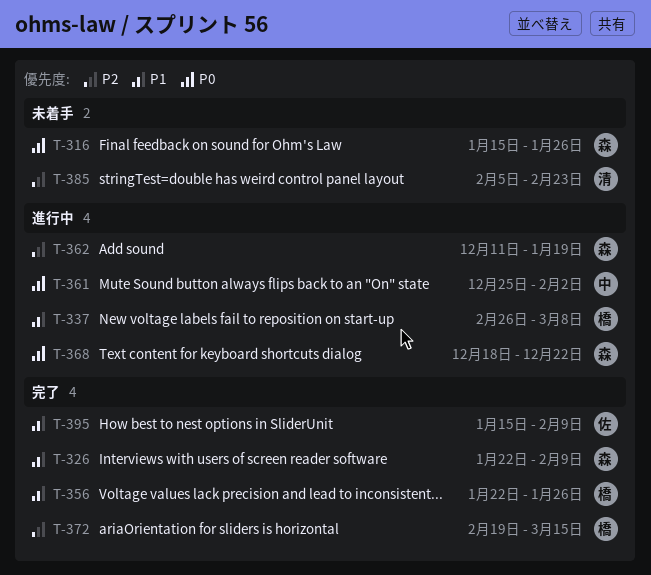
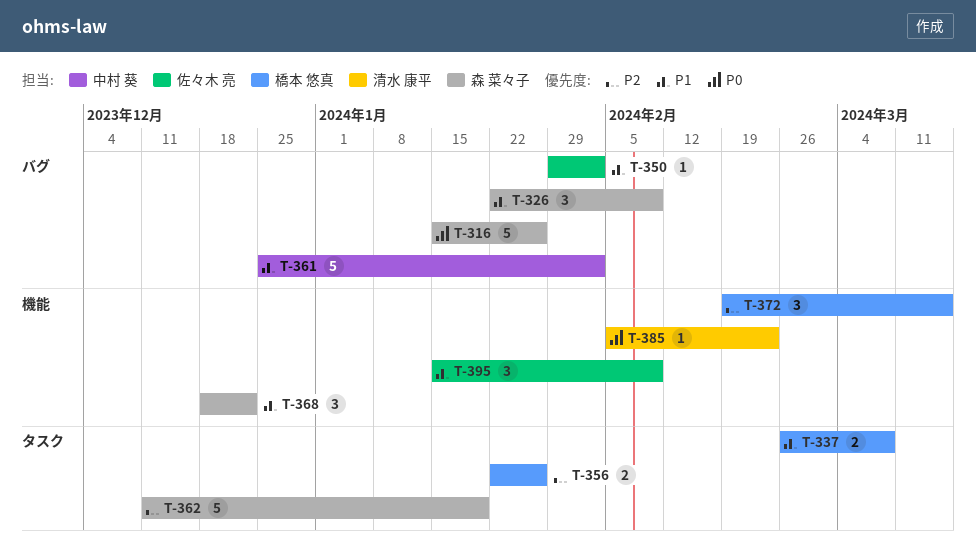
T-350: none -> present
T-356, priority: P1 -> P2
T-361, priority: P0 -> P1
T-368, priority: P0 -> P1
T-385, priority: P2 -> P0

